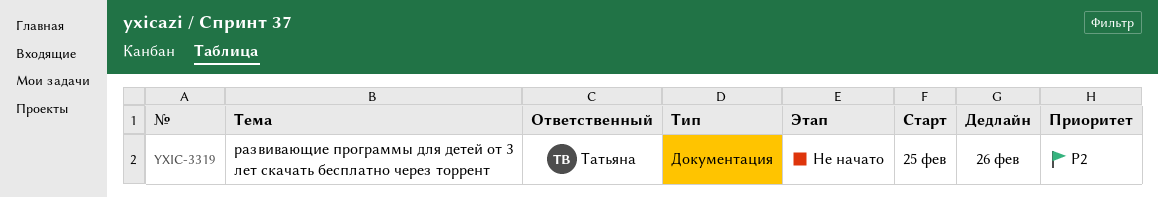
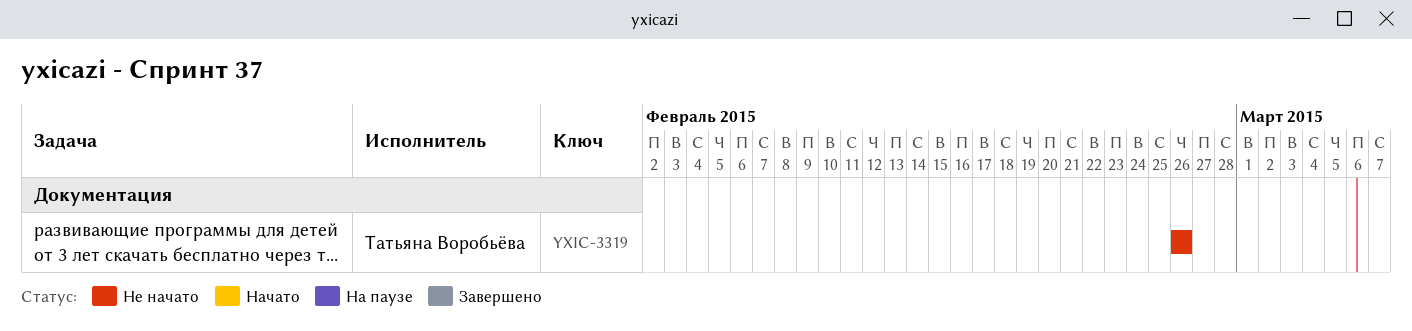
YXIC-3319, start: Feb 25 -> Feb 26

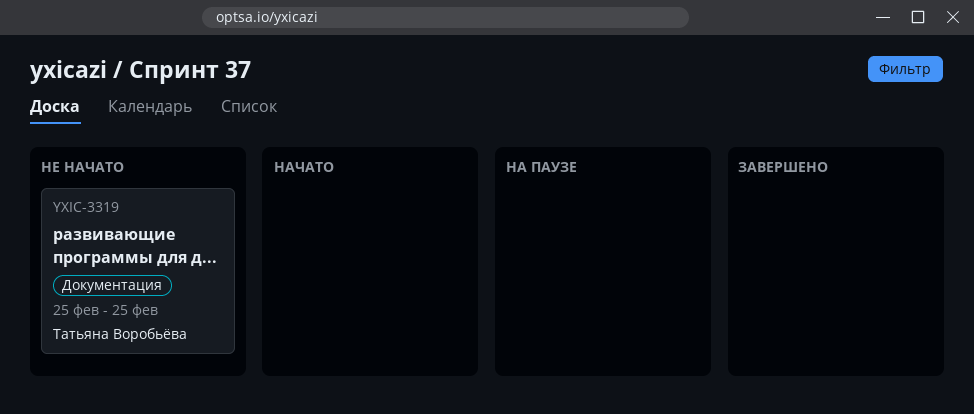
YXIC-3319, start: Feb 26 -> Feb 25
YXIC-3319, due: Feb 26 -> Feb 25

